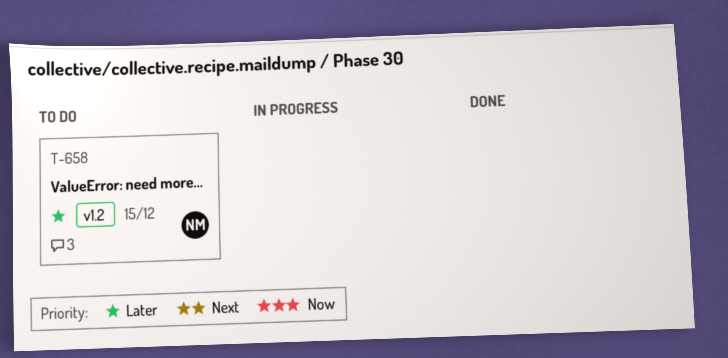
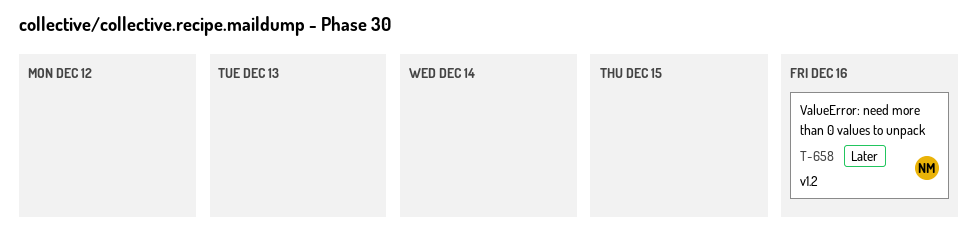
T-658, due: Dec 15 -> Dec 16

